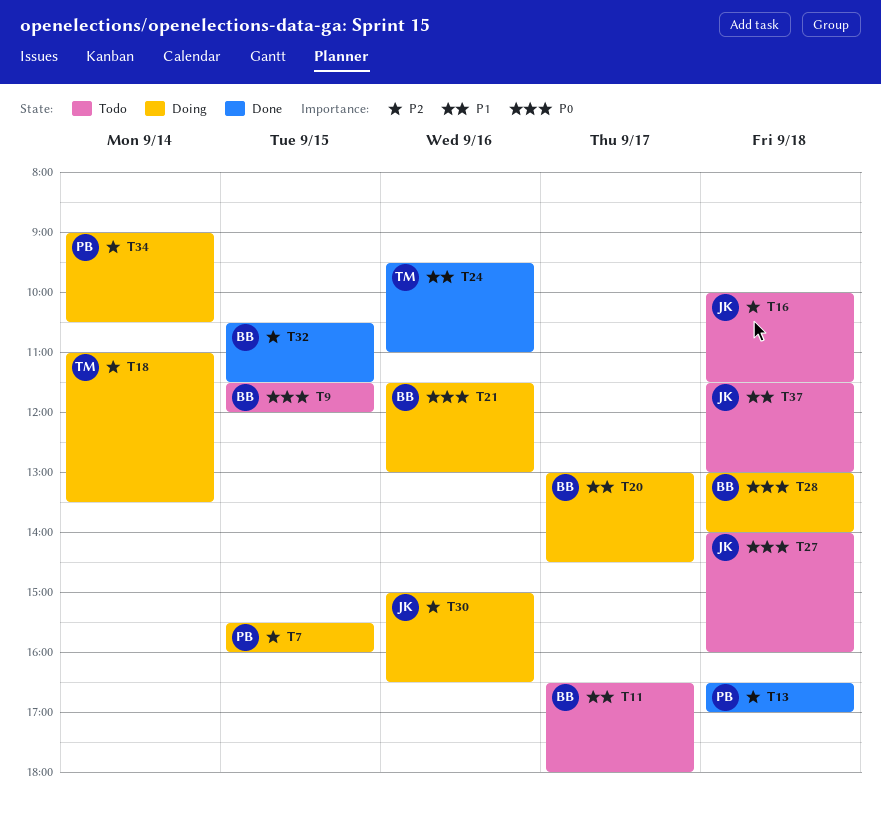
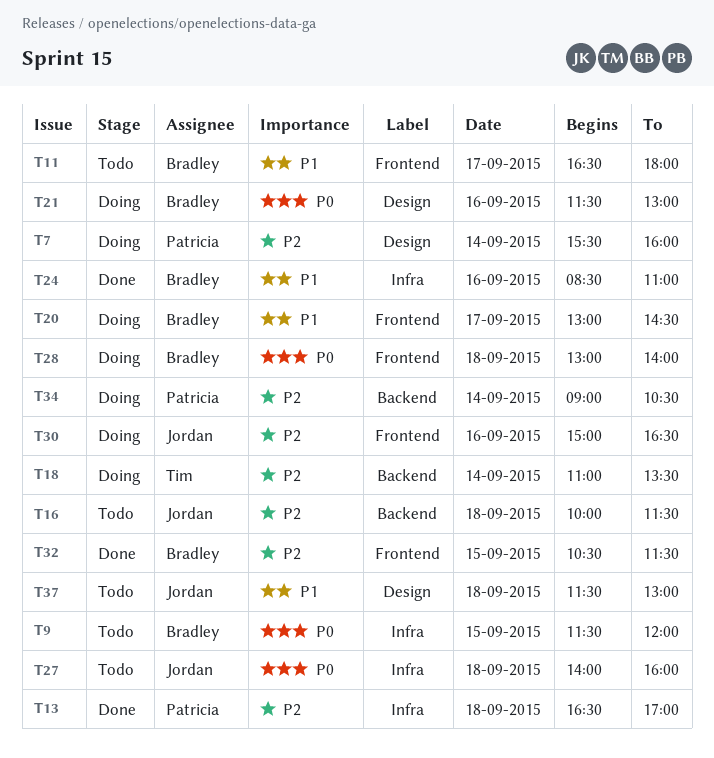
T7, day: Sep 15 -> Sep 14
T24, owner: Tim -> Bradley
T24, begins: 09:30 -> 08:30

